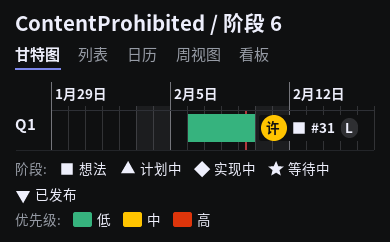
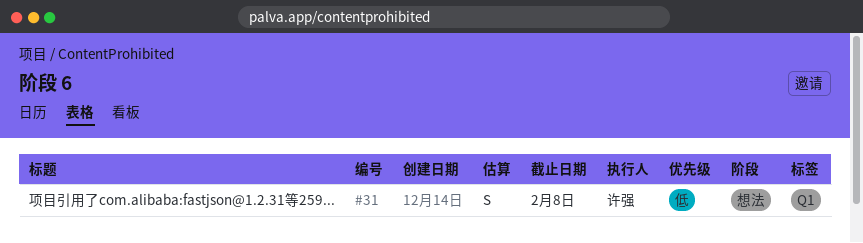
#31, estimate: L -> S
#31, due: Feb 9 -> Feb 8

